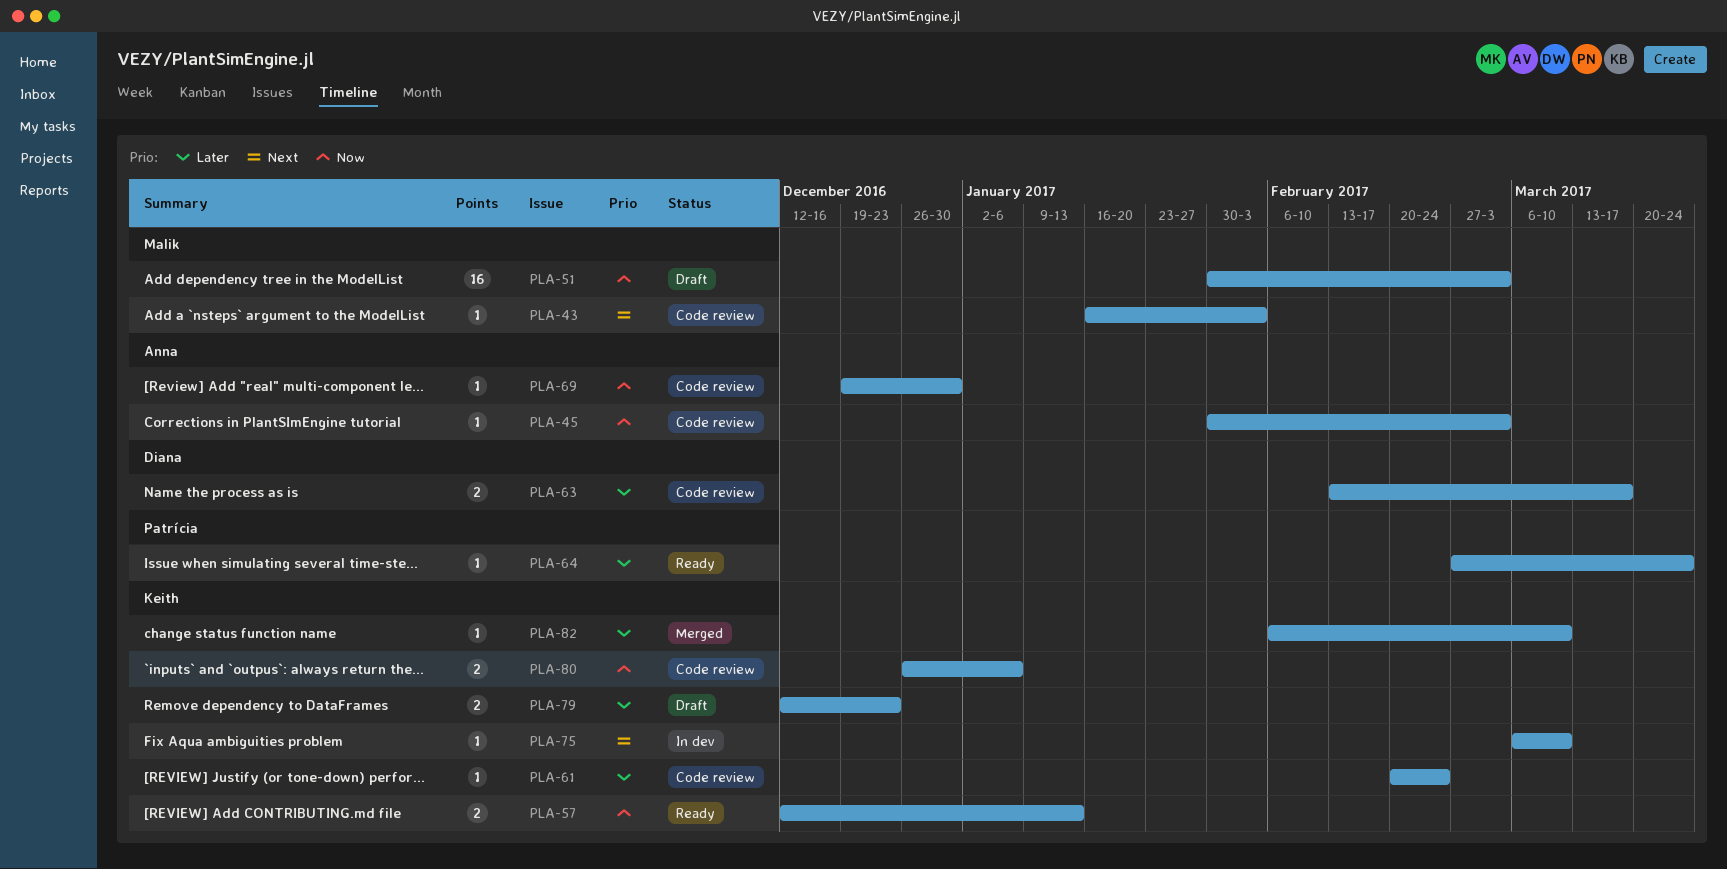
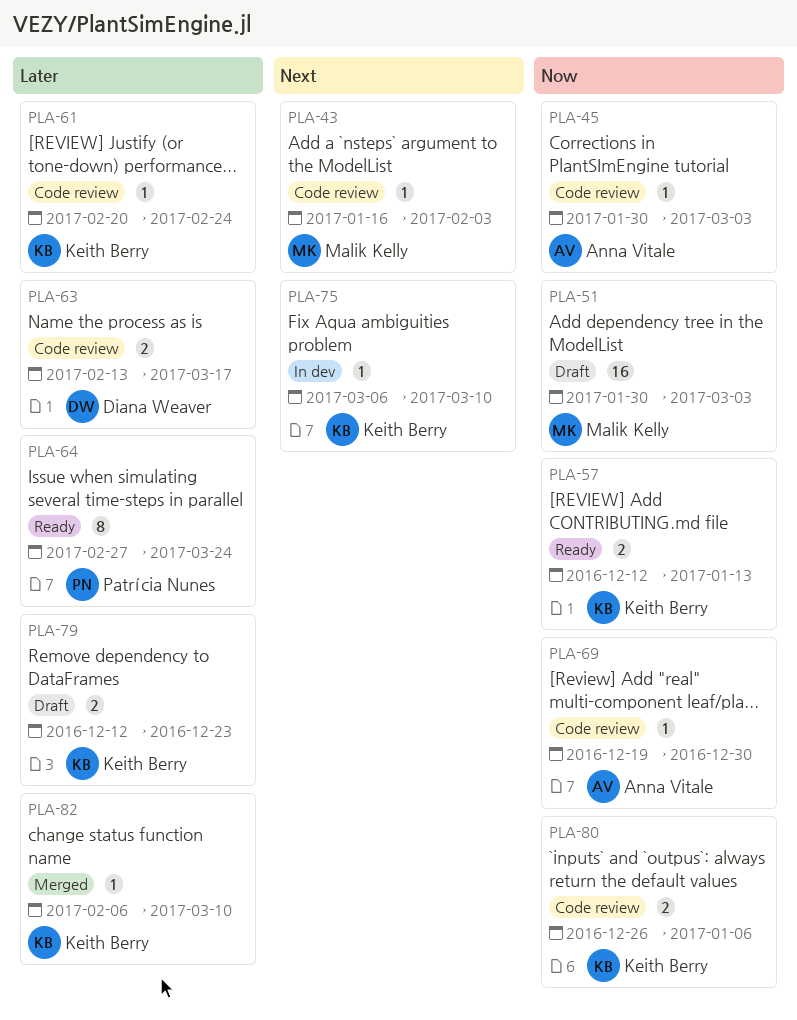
PLA-64, estimate: 1 -> 8

